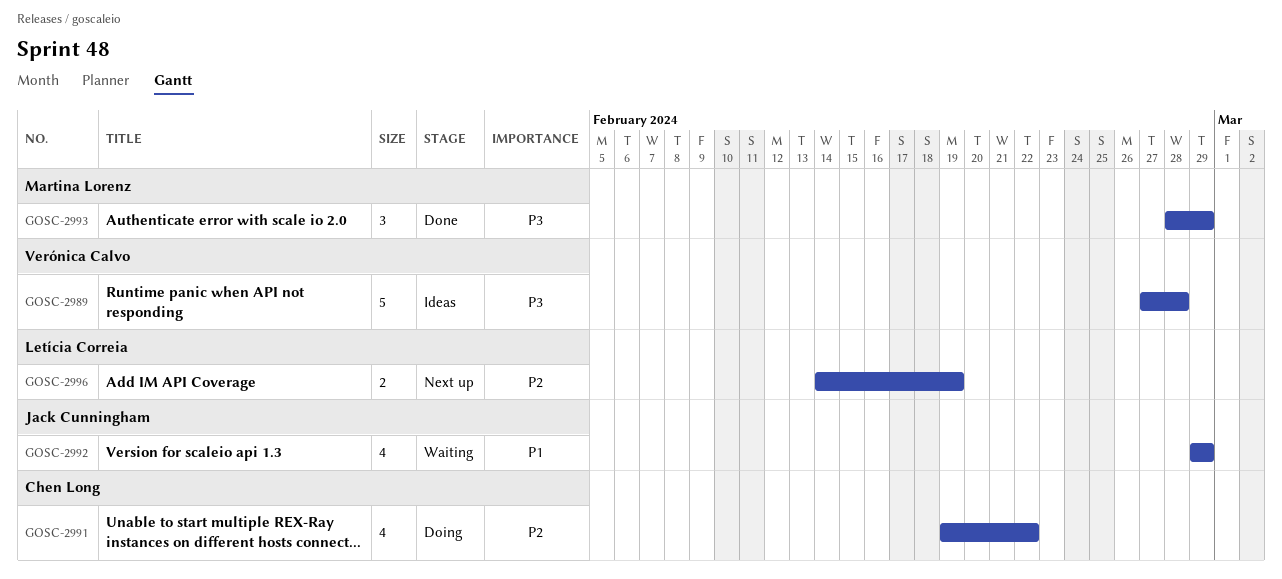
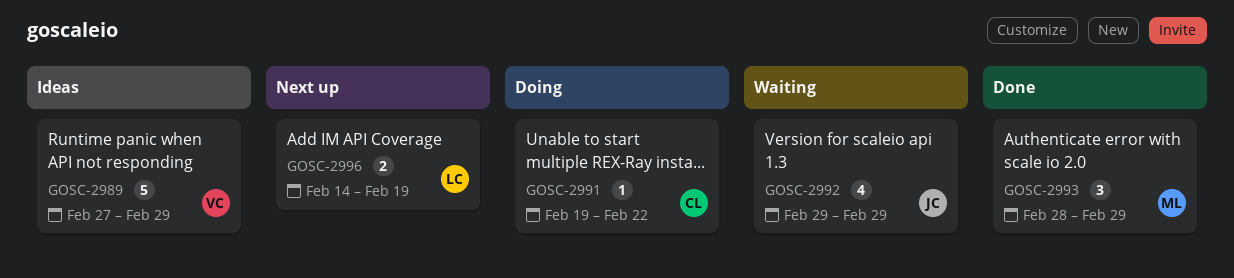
GOSC-2989, due: Feb 28 -> Feb 29
GOSC-2991, estimate: 4 -> 1

